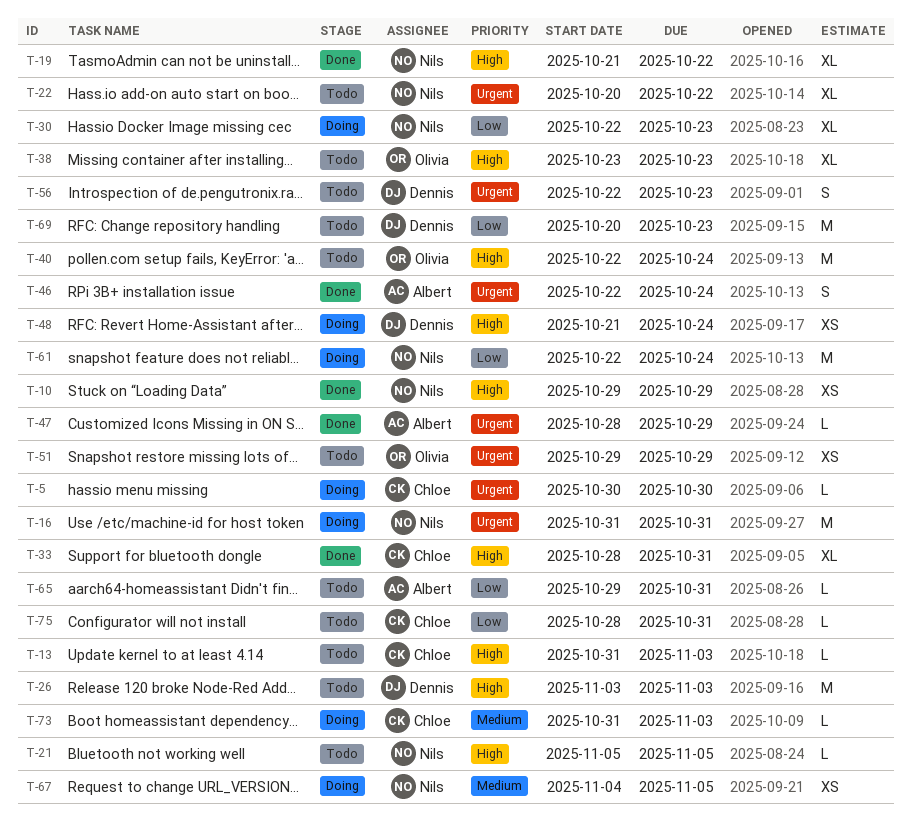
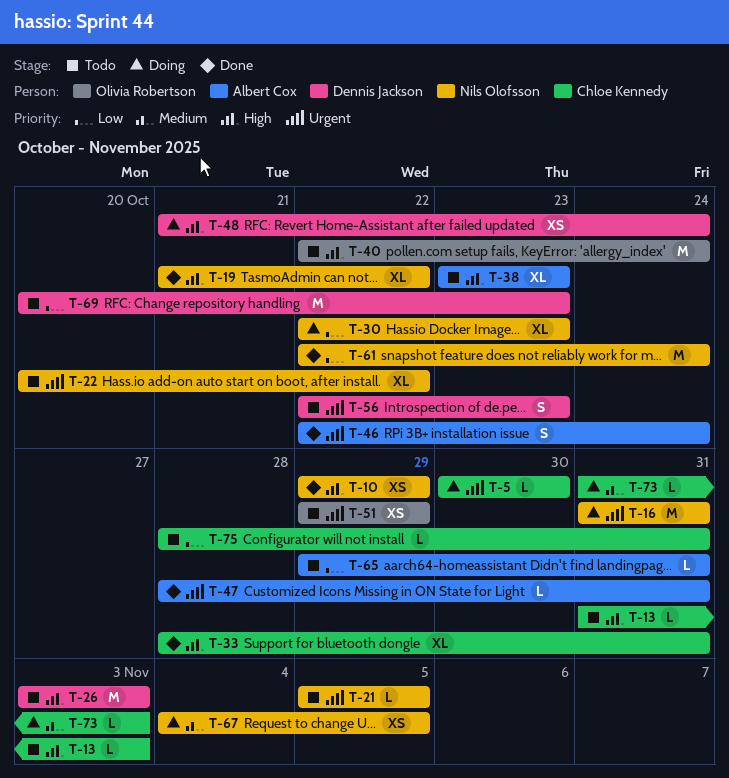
T-21, priority: High -> Urgent
T-38, owner: Olivia Robertson -> Albert Cox
T-47, due: Oct 29 -> Oct 31
T-61, status: Doing -> Done

